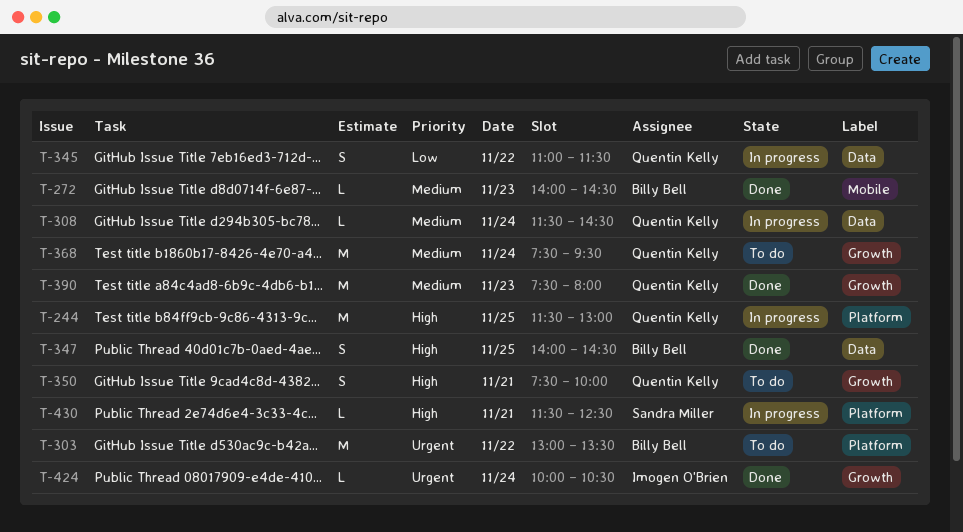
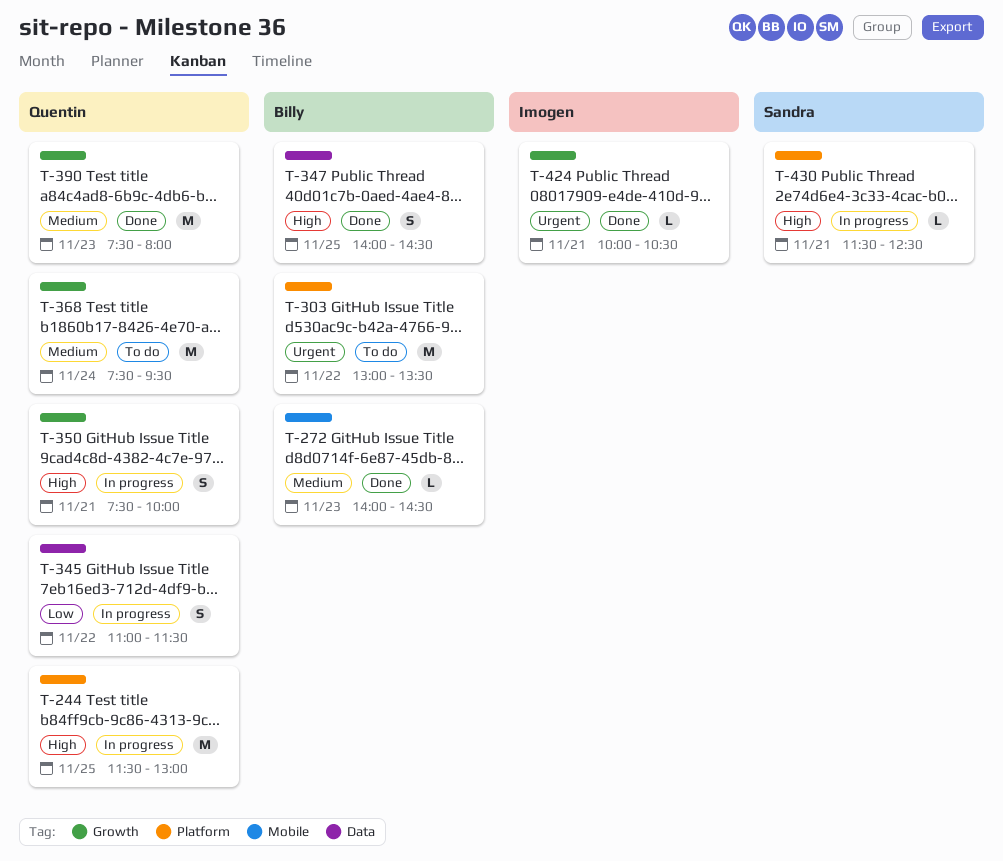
T-308: present -> none
T-350, status: To do -> In progress
T-424, day: Nov 24 -> Nov 21

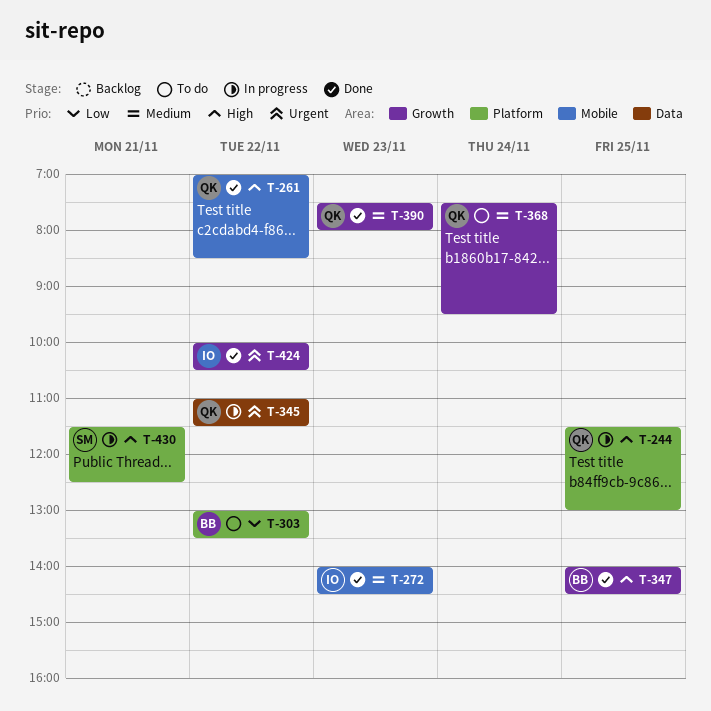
T-261: none -> present
T-272, owner: Billy -> Imogen
T-303, priority: Urgent -> Low
T-345, priority: Low -> Urgent
T-347, label: Data -> Growth
T-350: present -> none
T-424, day: Nov 21 -> Nov 22

